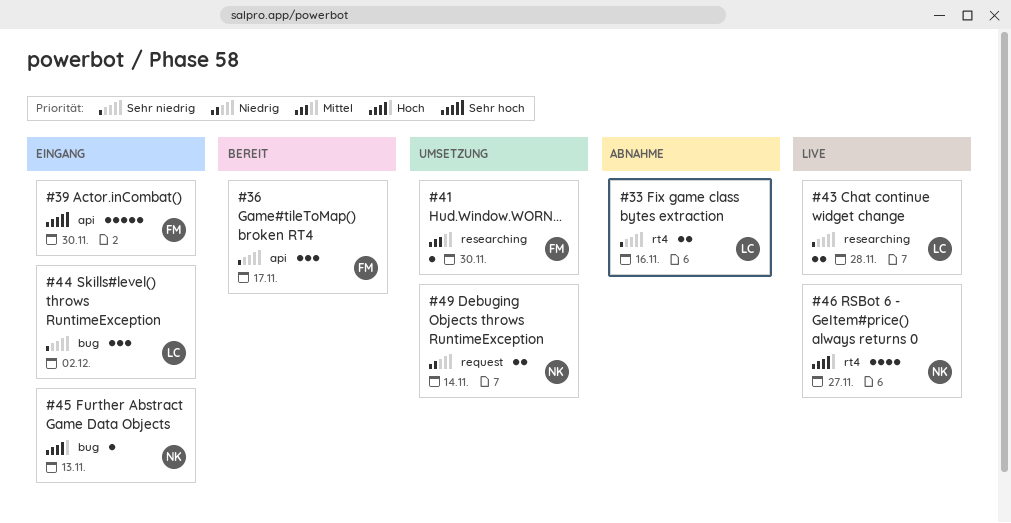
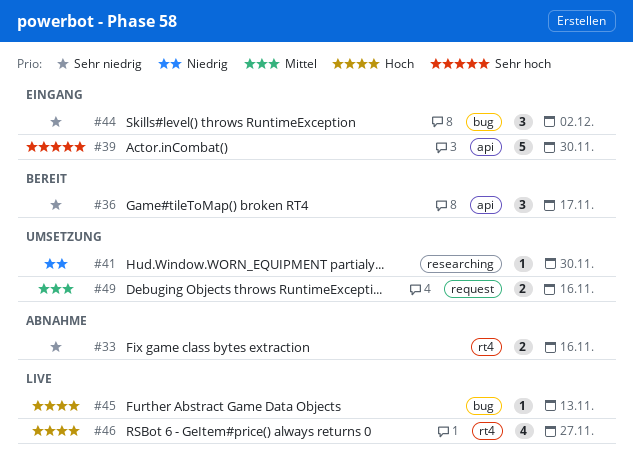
#41, priority: Mittel -> Niedrig
#43: present -> none
#45, status: Eingang -> Live
#49, priority: Niedrig -> Mittel
#49, due: Nov 14 -> Nov 16

